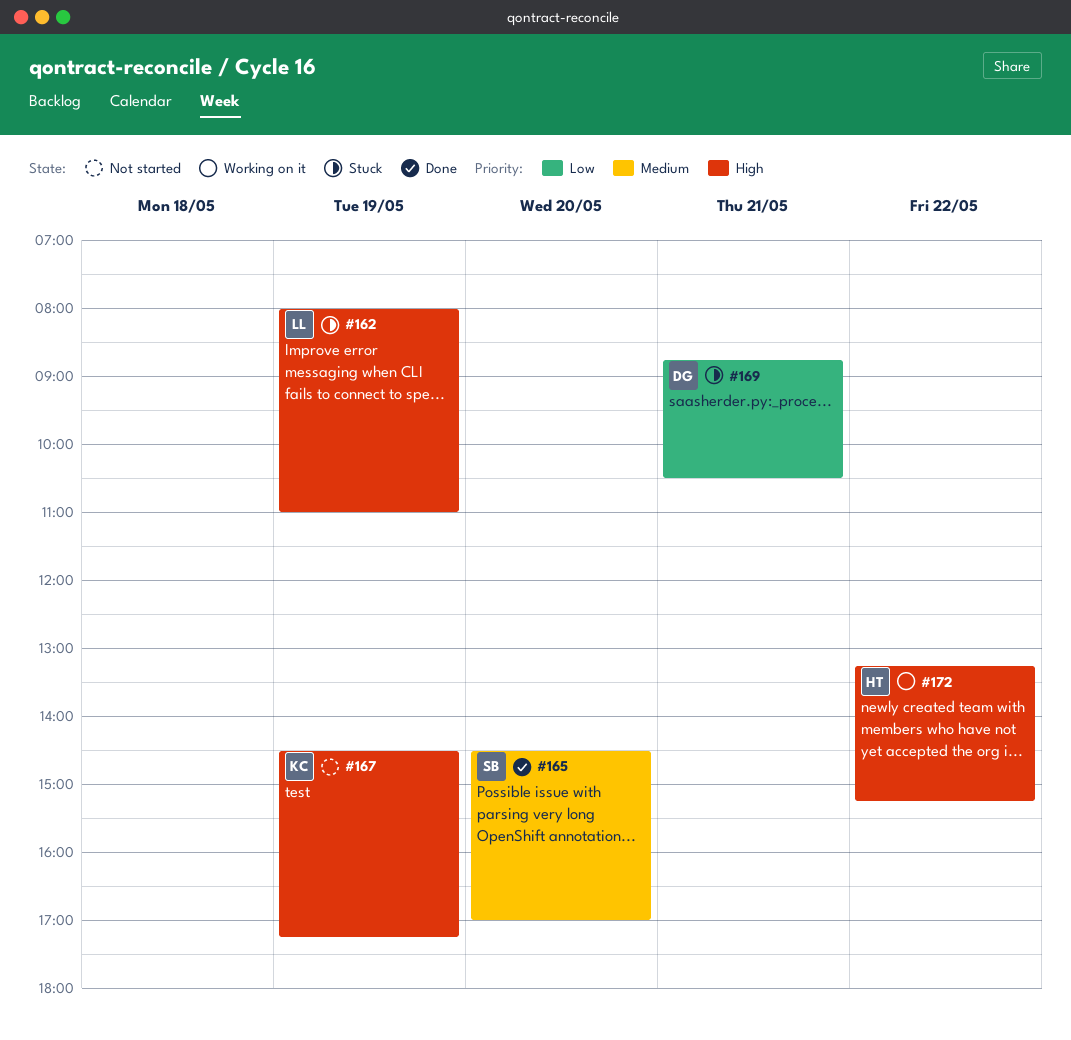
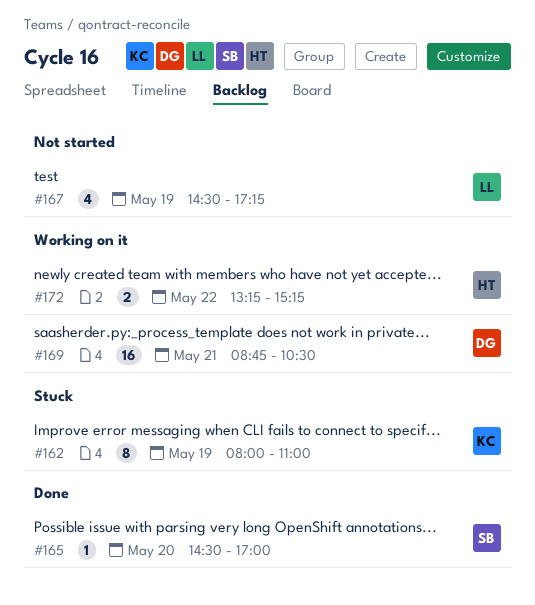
#162, owner: LL -> KC
#167, owner: KC -> LL
#169, status: Stuck -> Working on it

